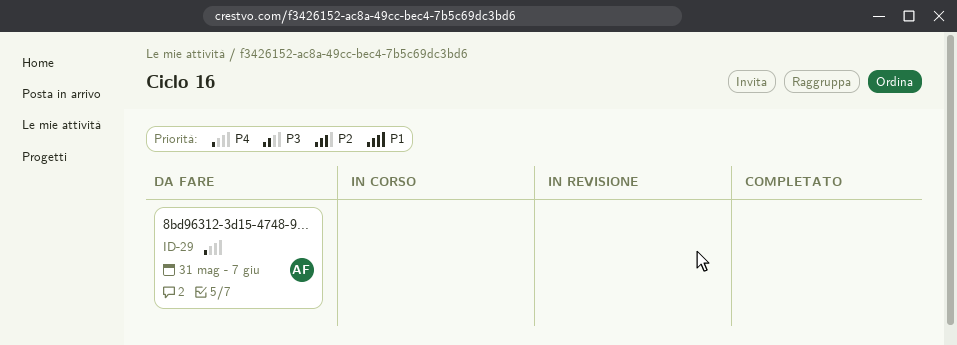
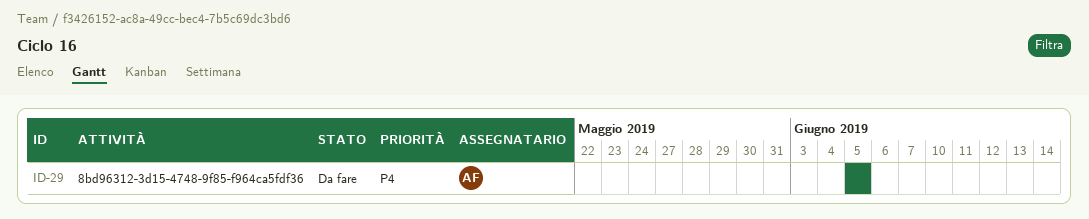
ID-29, start: May 31 -> Jun 5
ID-29, due: Jun 7 -> Jun 5

